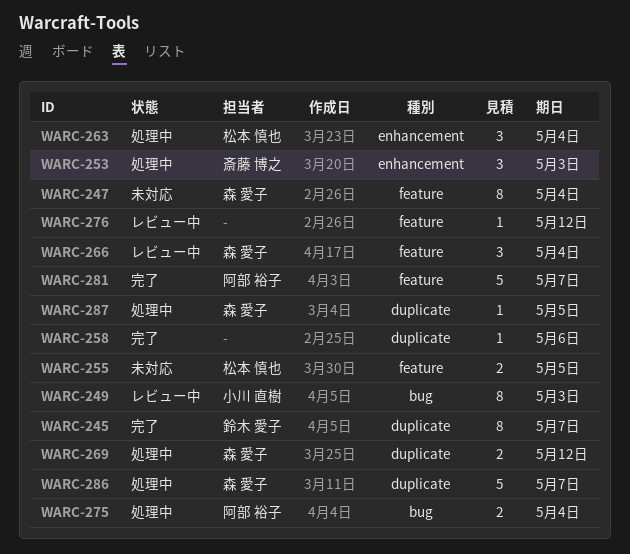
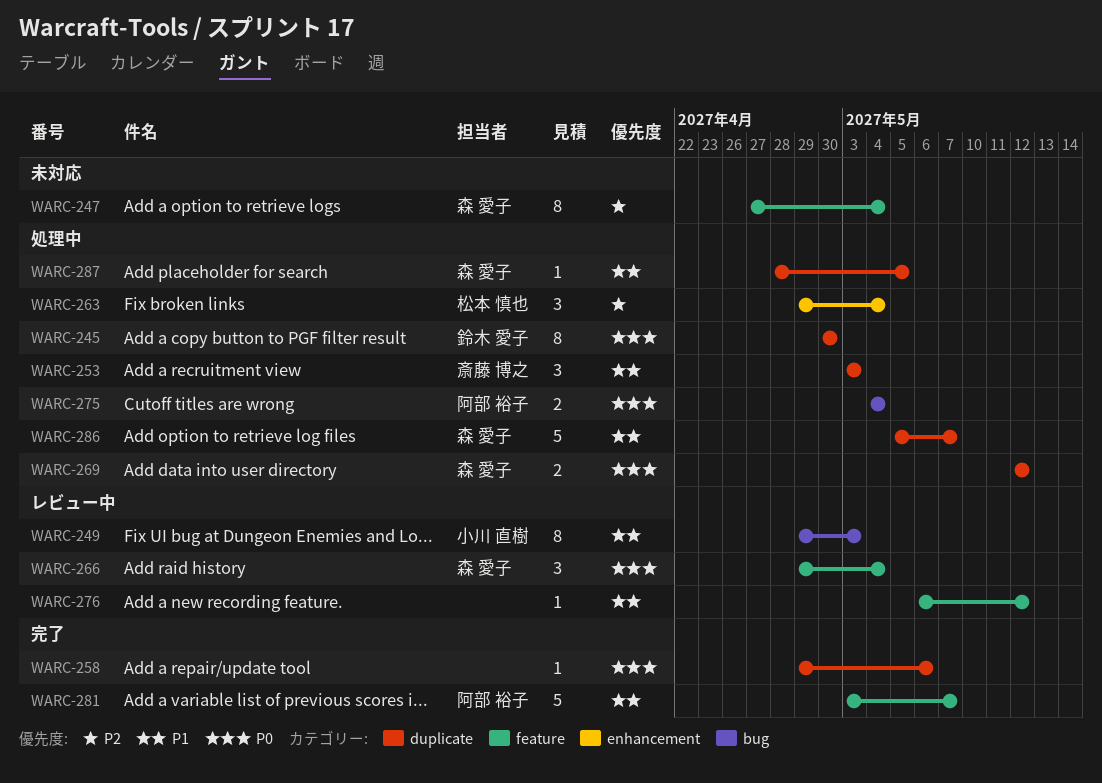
WARC-245, status: 完了 -> 処理中
WARC-245, due: May 7 -> Apr 30
WARC-253, label: enhancement -> duplicate
WARC-255: present -> none

